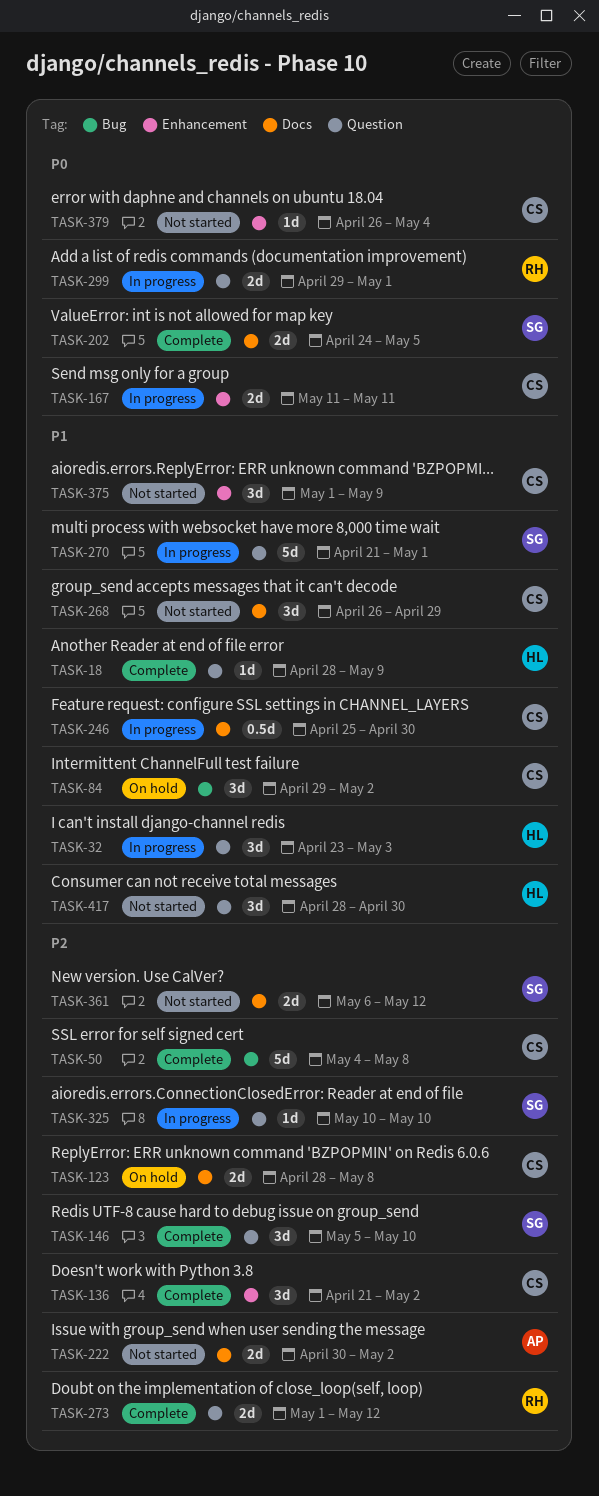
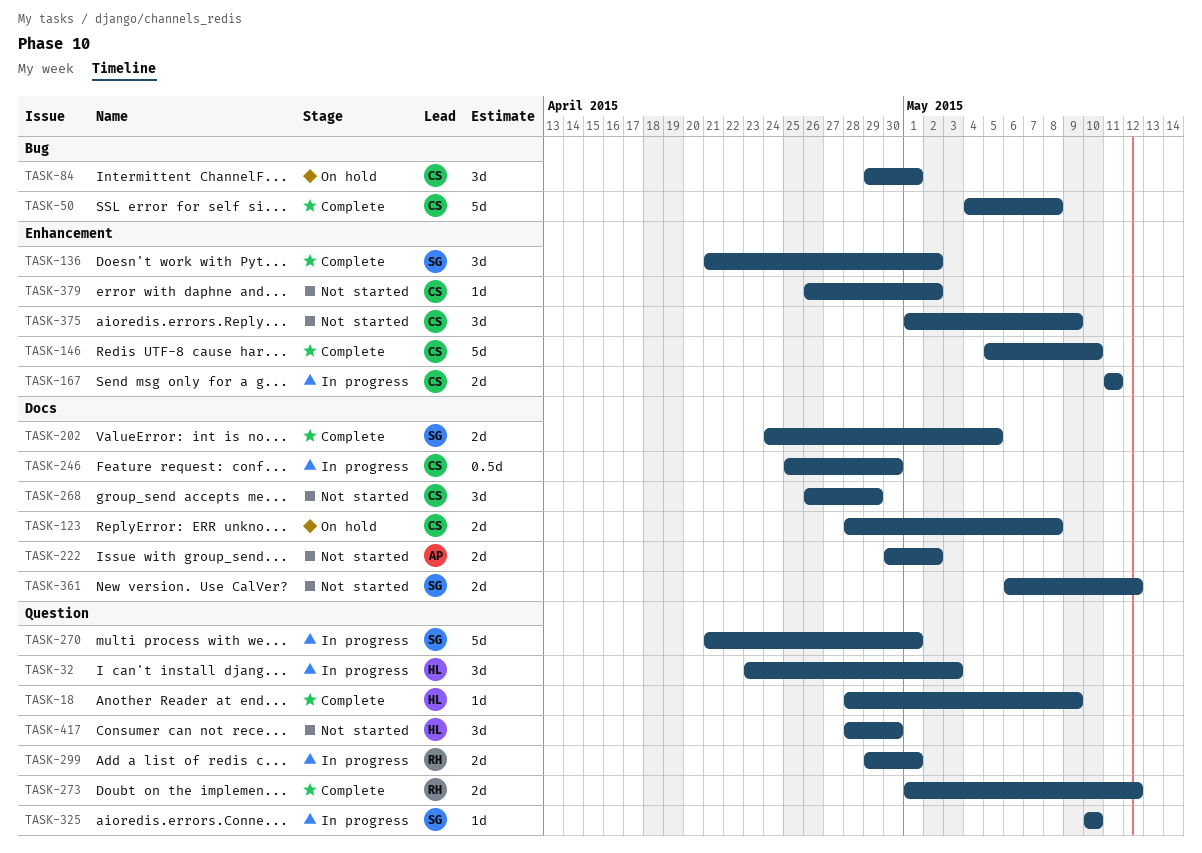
TASK-84, due: May 2 -> May 1
TASK-136, owner: CS -> SG
TASK-146, owner: SG -> CS
TASK-146, label: Question -> Enhancement
TASK-146, estimate: 3d -> 5d
TASK-379, due: May 4 -> May 2

